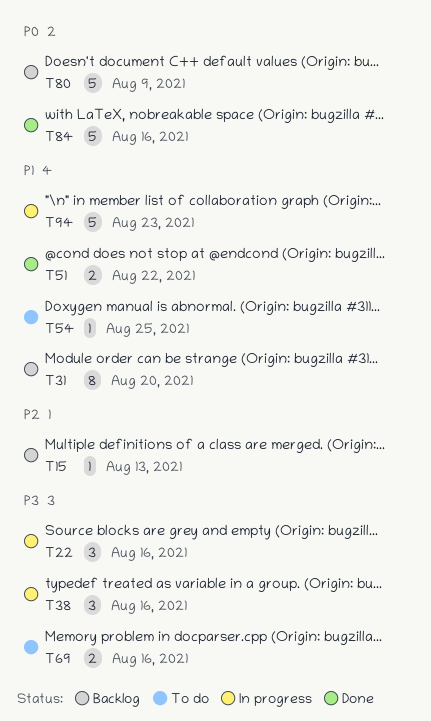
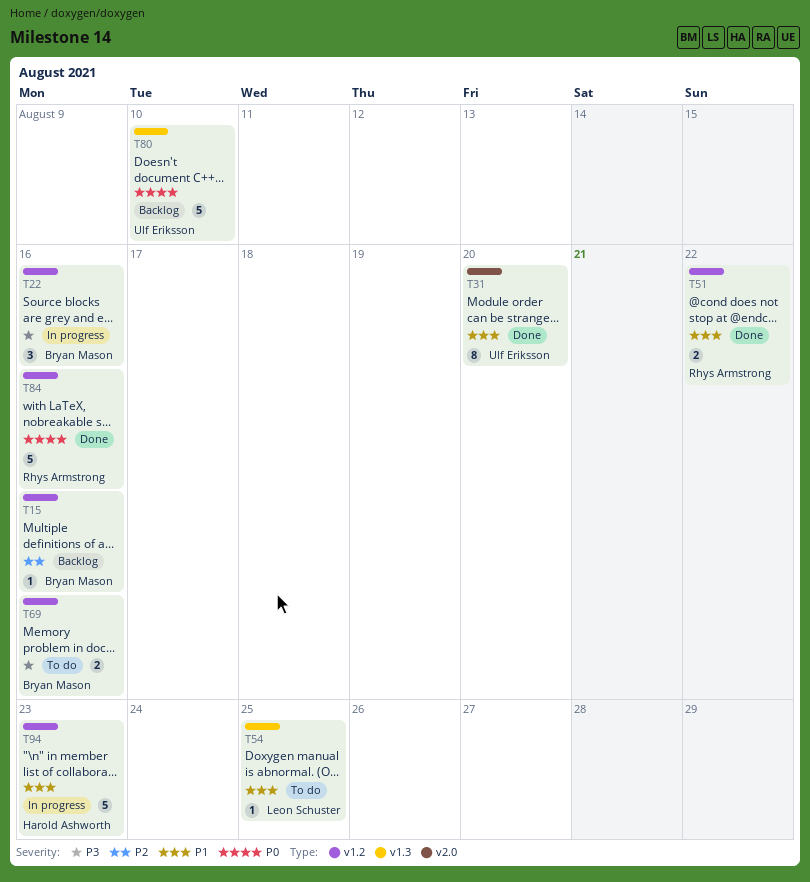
T15, due: Aug 13 -> Aug 16
T31, status: Backlog -> Done
T38: present -> none
T80, due: Aug 9 -> Aug 10

